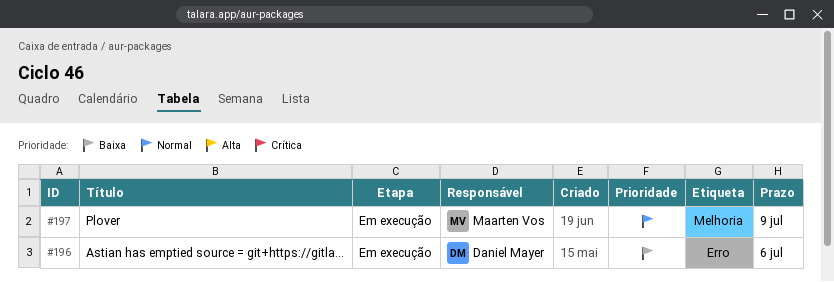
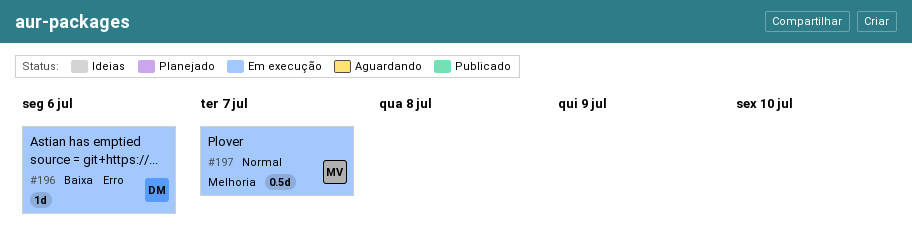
#197, due: Jul 9 -> Jul 7

